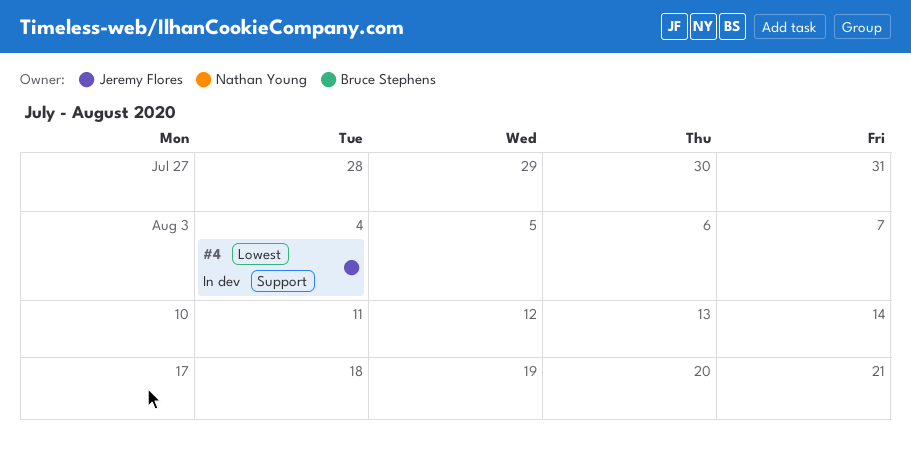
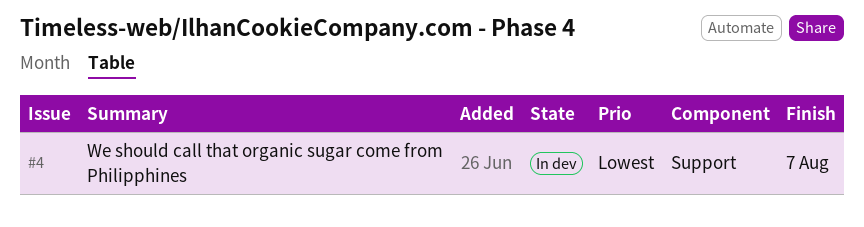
#4, due: Aug 4 -> Aug 7

